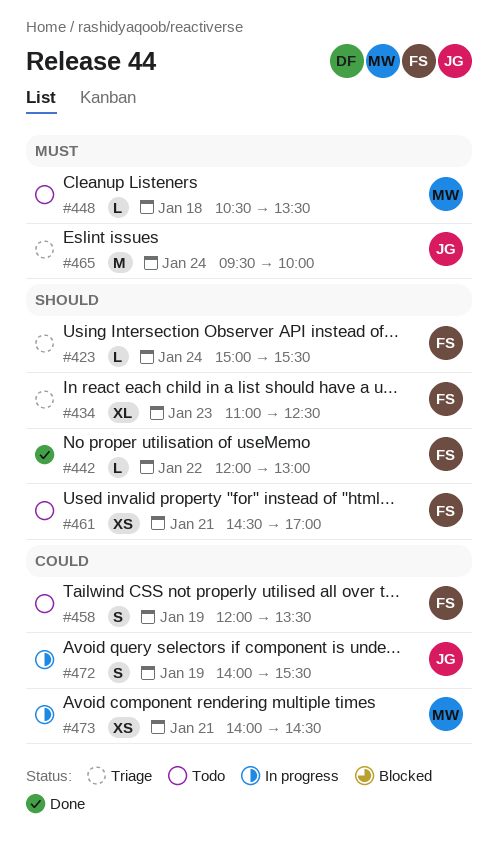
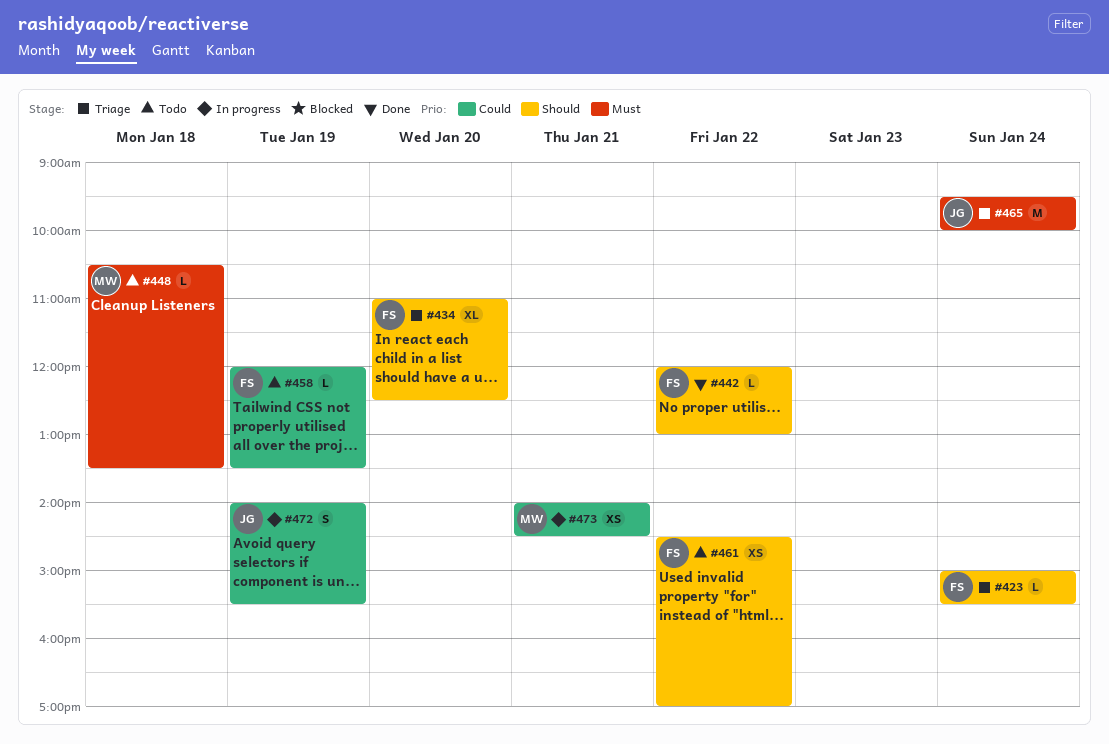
#434, day: Jan 23 -> Jan 20
#458, estimate: S -> L
#461, day: Jan 21 -> Jan 22

